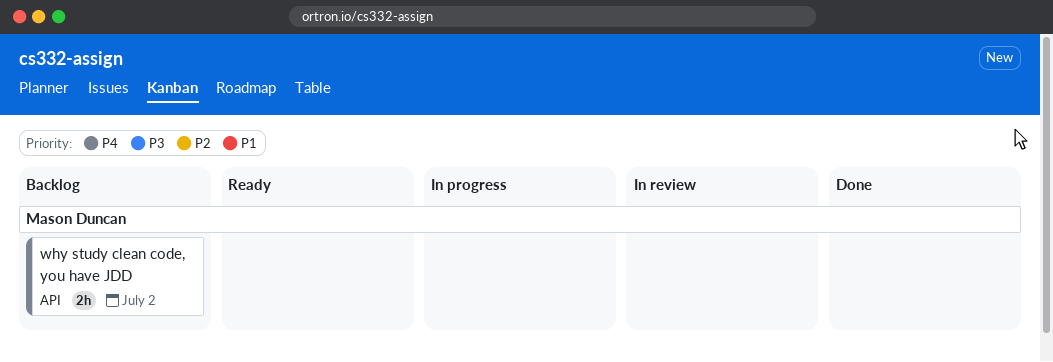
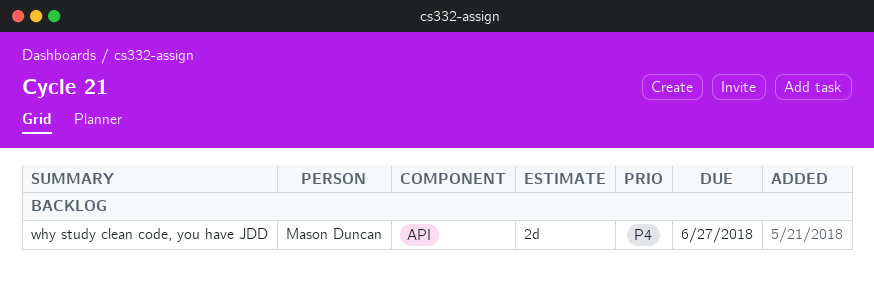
why study clean code, you have JDD, estimate: 2h -> 2d
why study clean code, you have JDD, due: Jul 2 -> Jun 27

